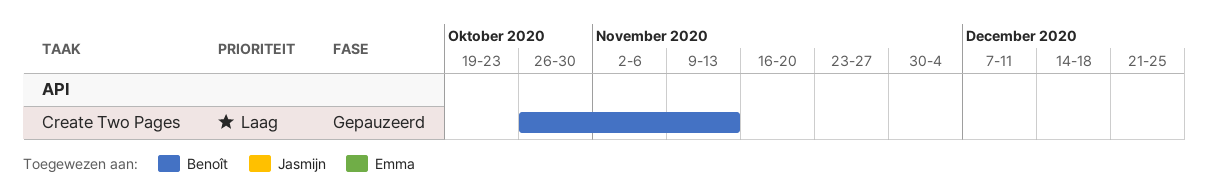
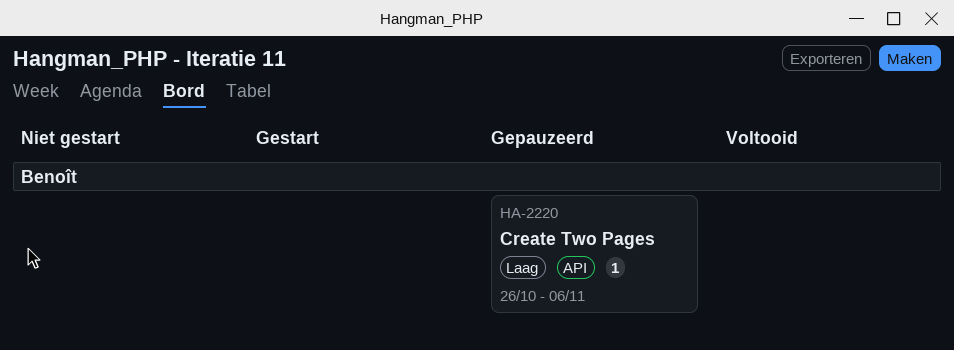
Create Two Pages, due: Nov 13 -> Nov 6

